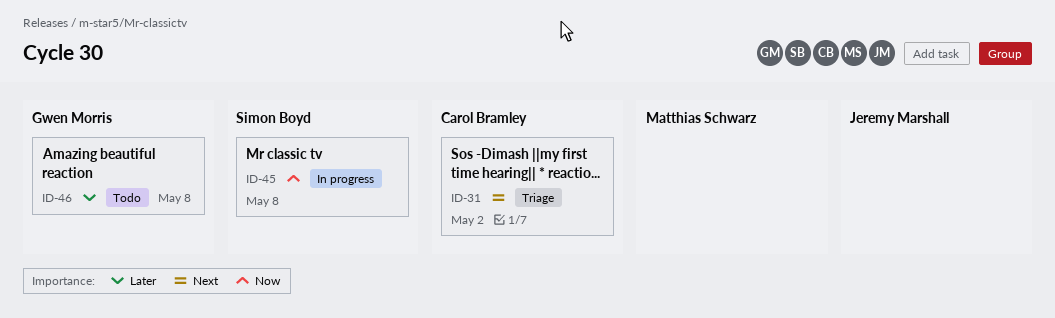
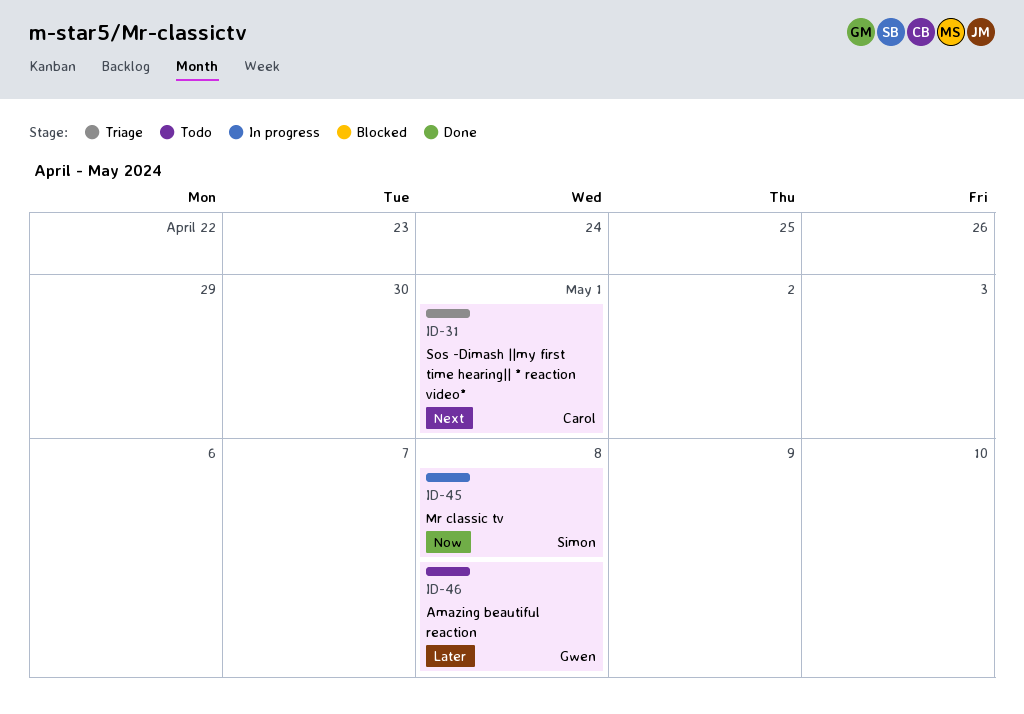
ID-31, due: May 2 -> May 1

